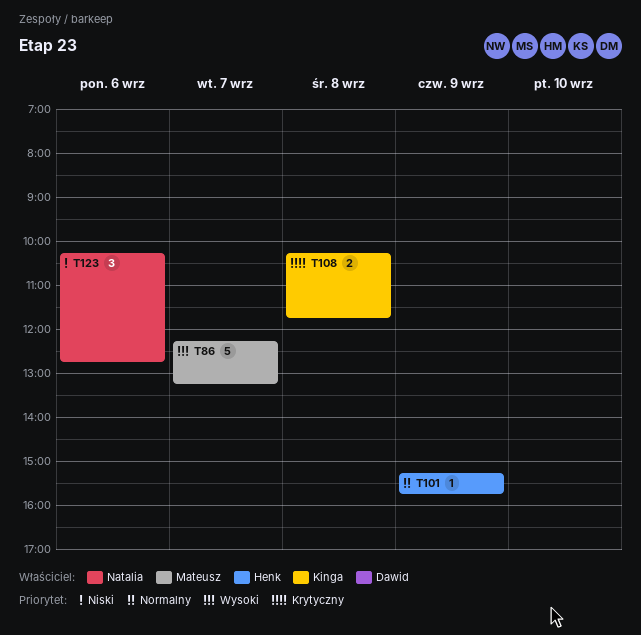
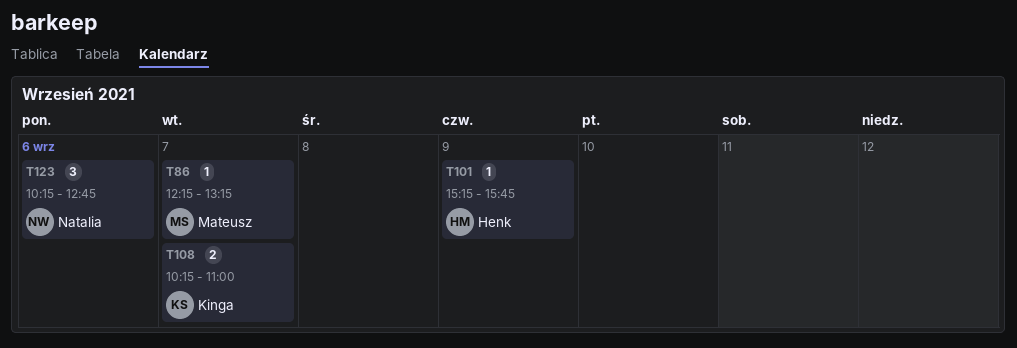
T86, estimate: 5 -> 1
T108, day: Sep 8 -> Sep 7
T108, ends: 11:45 -> 11:00

